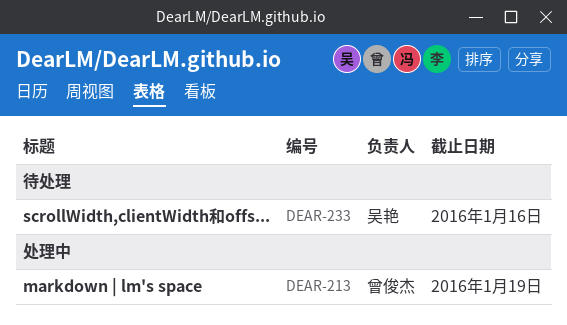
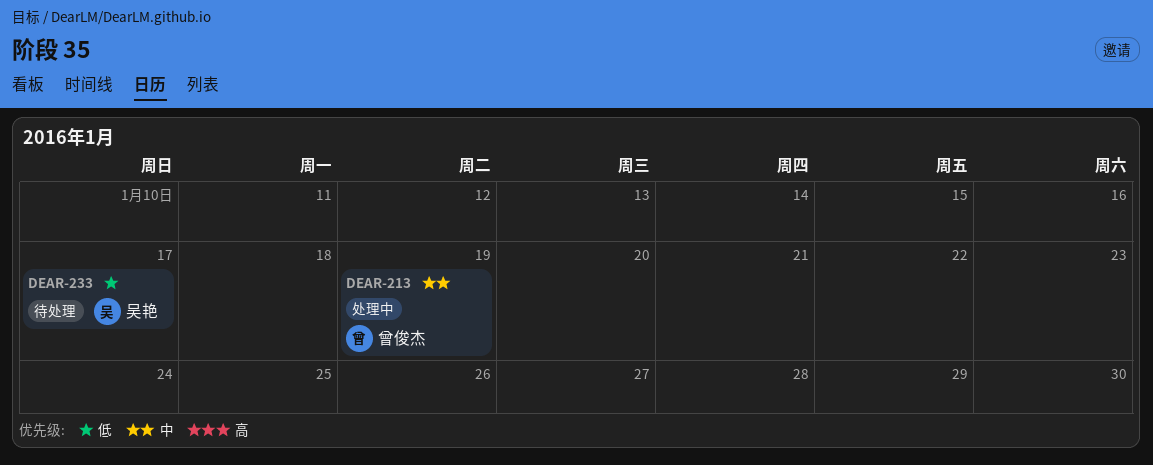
DEAR-233, due: Jan 16 -> Jan 17

